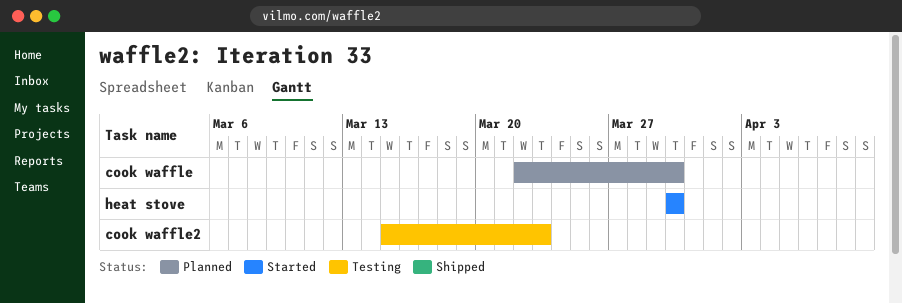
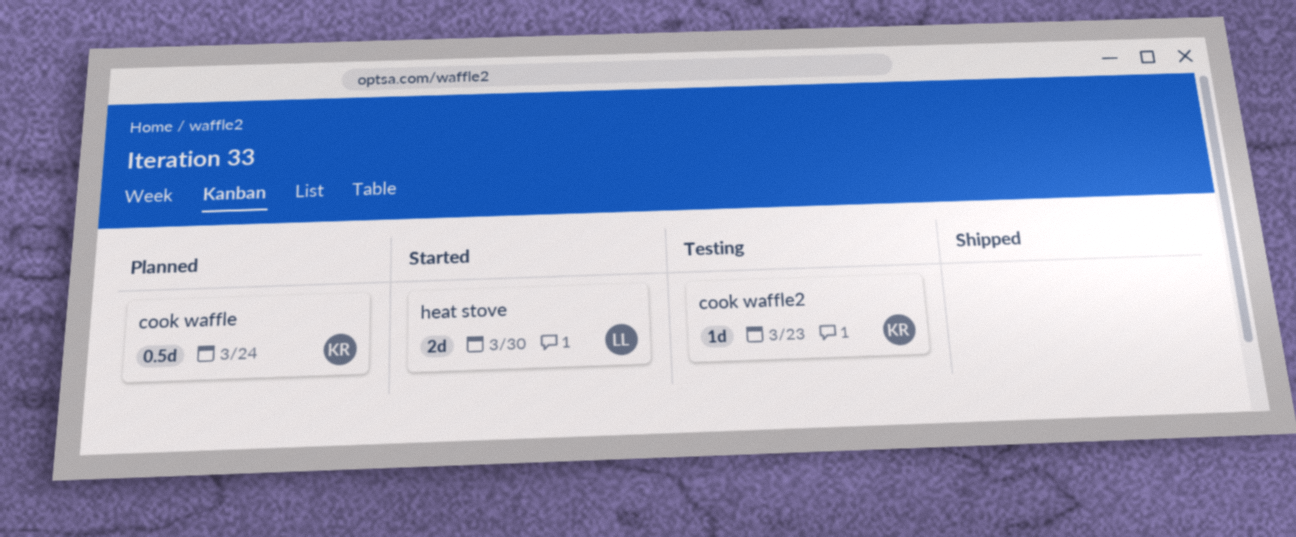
cook waffle, due: Mar 30 -> Mar 24

